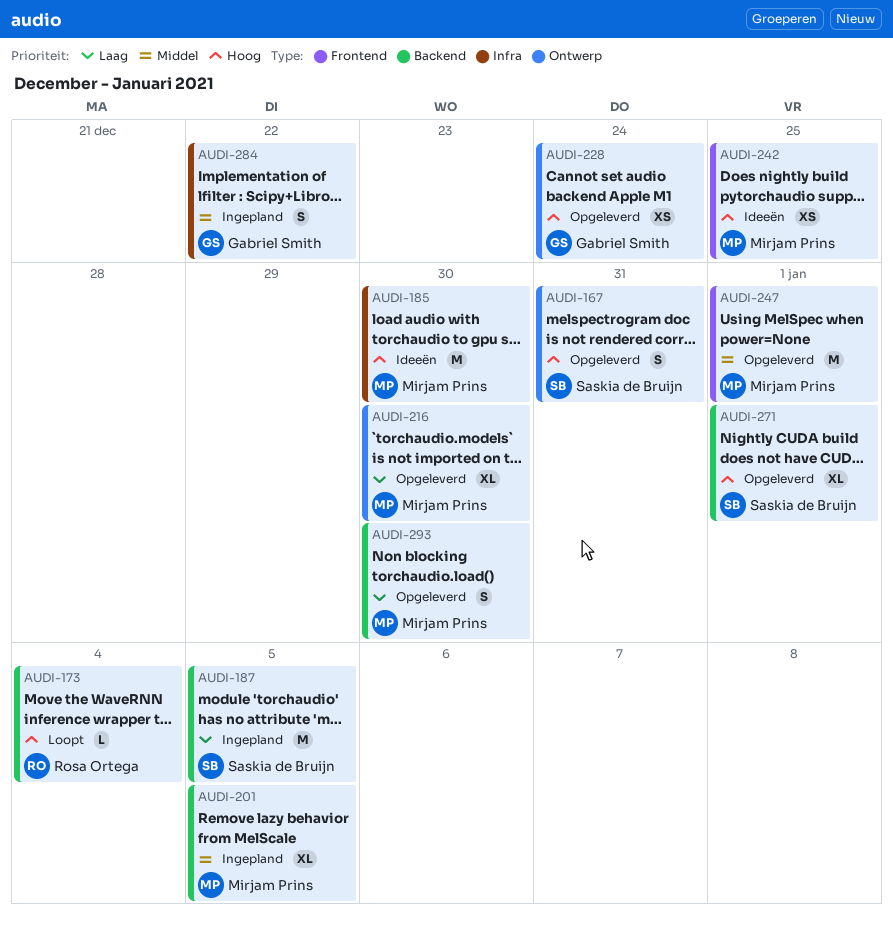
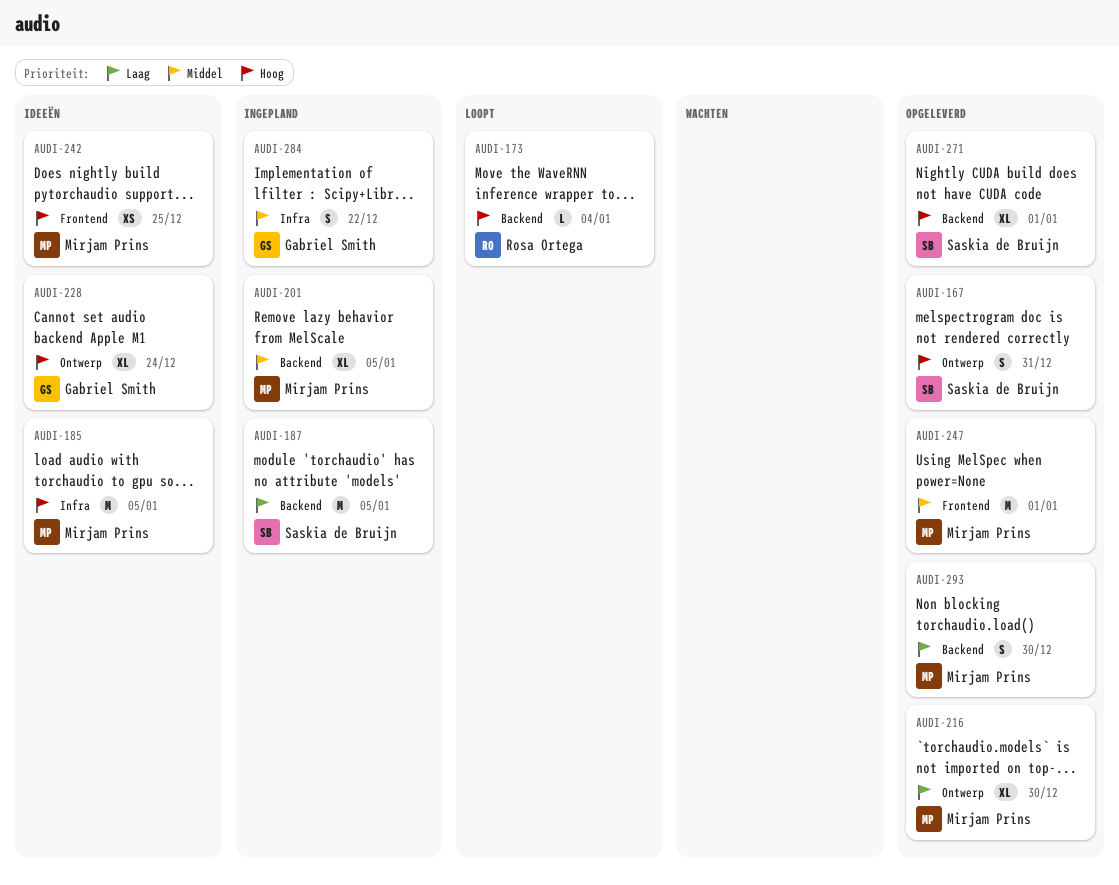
AUDI-185, due: Dec 30 -> Jan 5
AUDI-228, status: Opgeleverd -> Ideeën
AUDI-228, estimate: XS -> XL

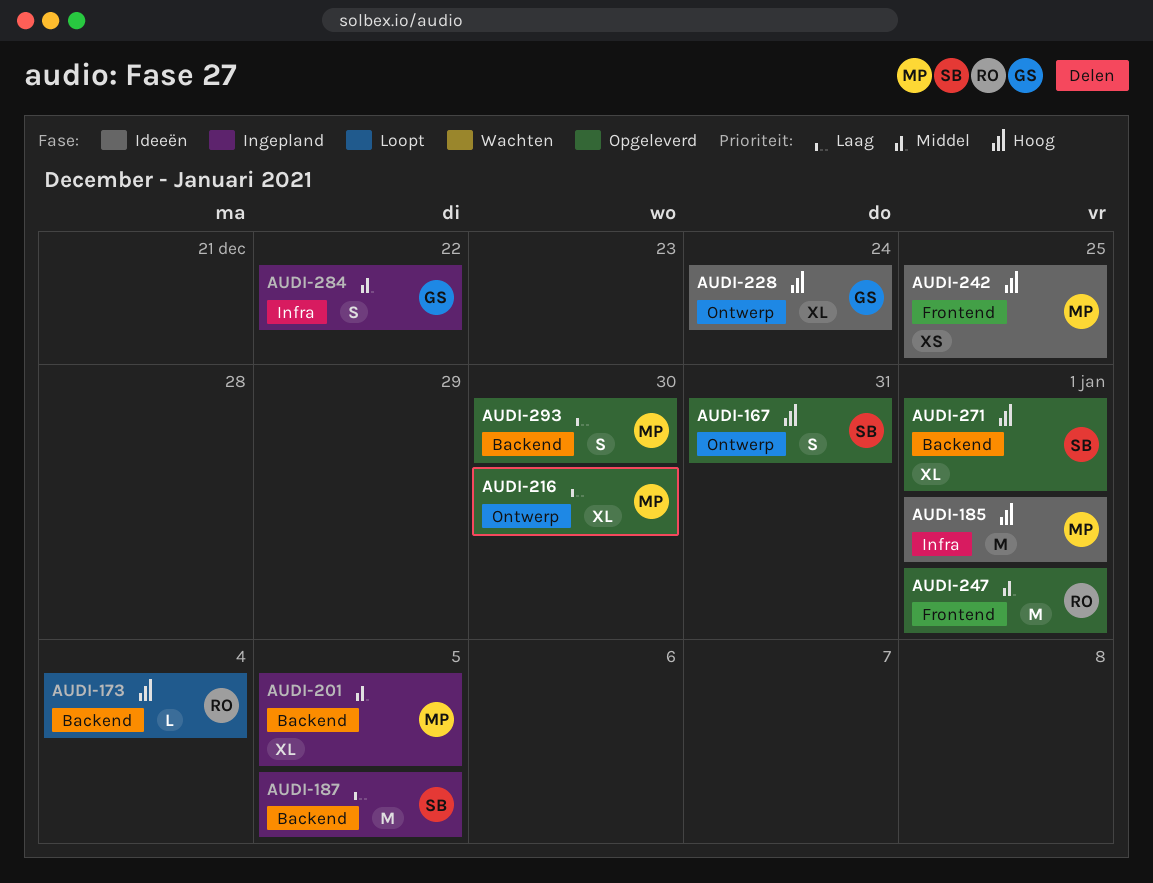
AUDI-185, due: Jan 5 -> Jan 1
AUDI-247, owner: Mirjam Prins -> Rosa Ortega

